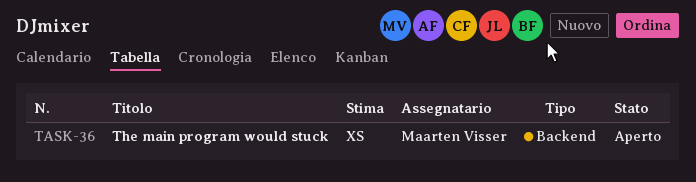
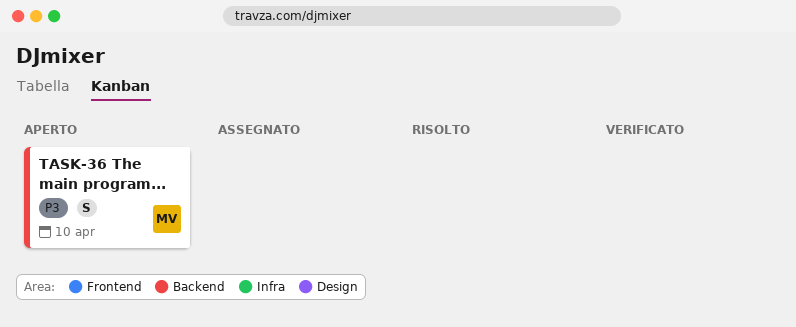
TASK-36, estimate: XS -> S

